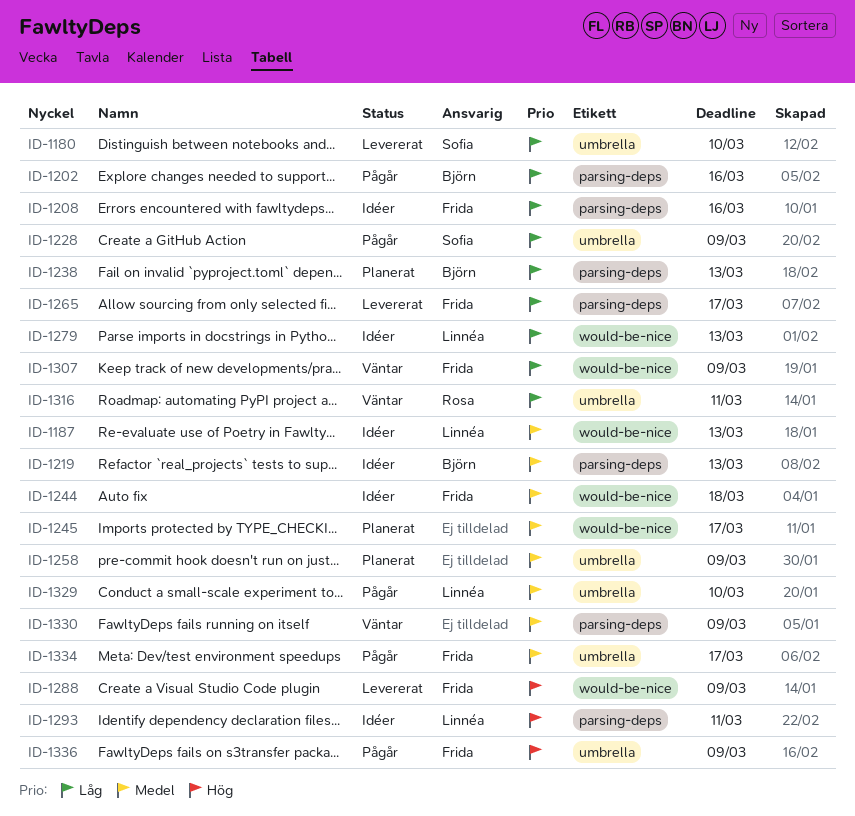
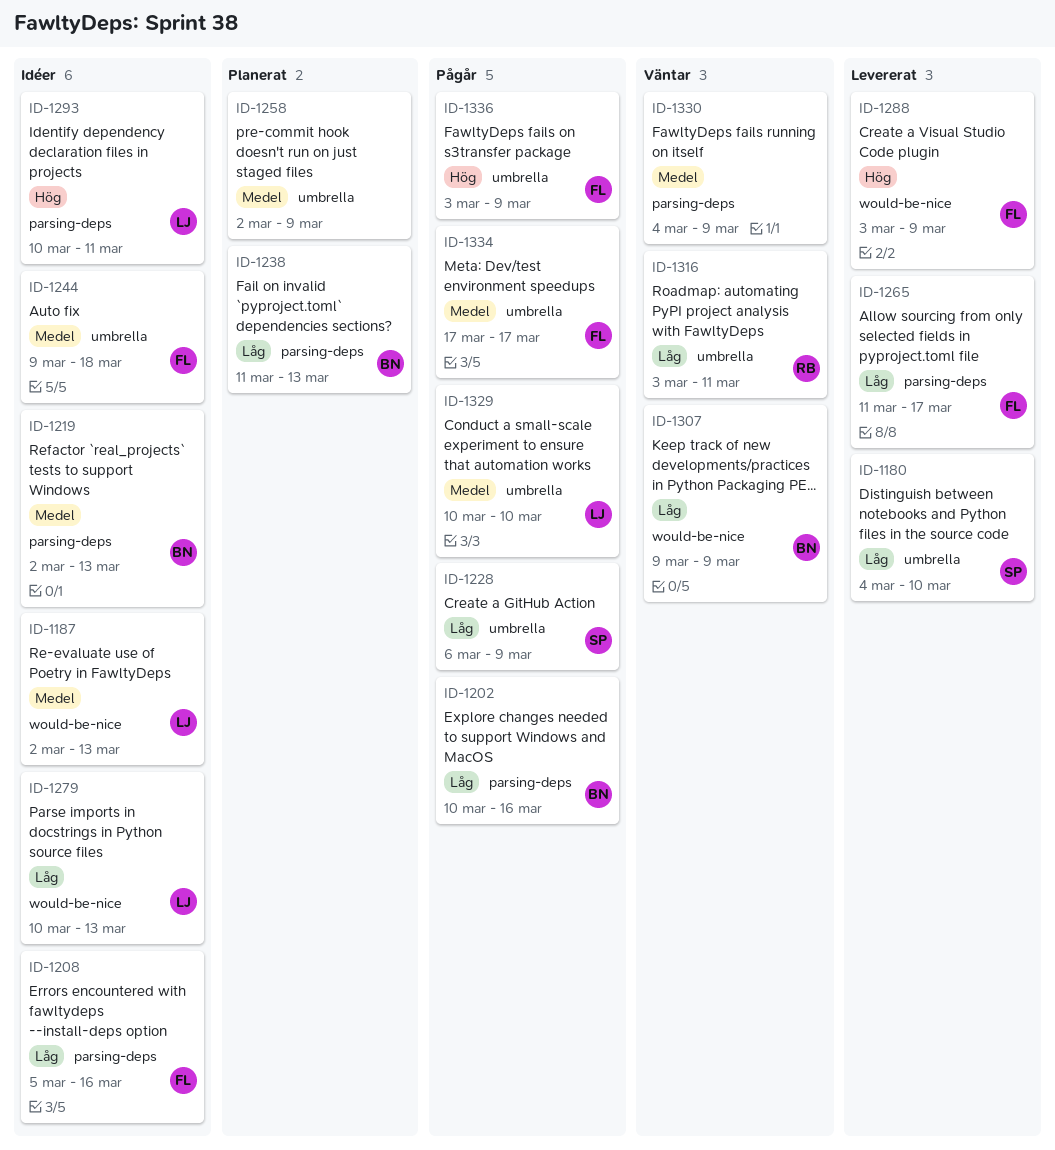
ID-1244, label: would-be-nice -> umbrella
ID-1245: present -> none
ID-1307, owner: Frida -> Björn

